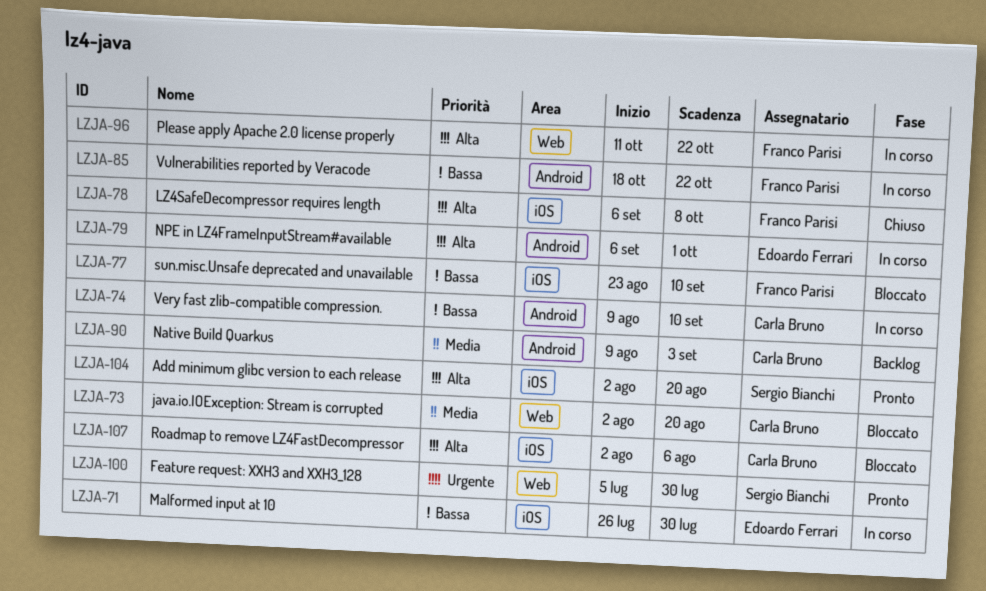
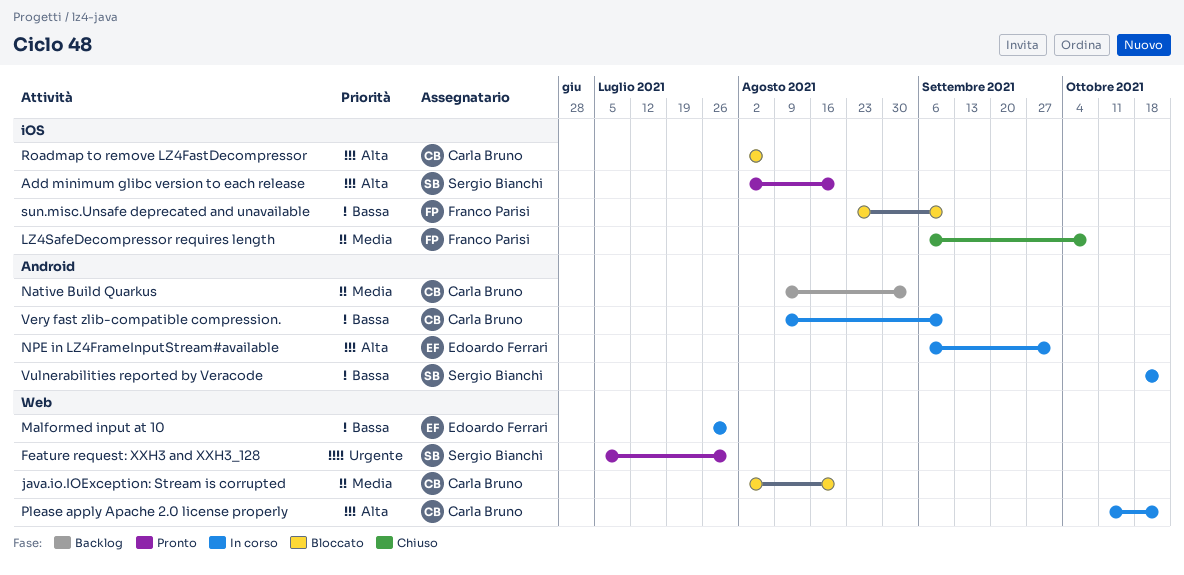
LZ4SafeDecompressor requires length, priority: Alta -> Media
Malformed input at 10, label: iOS -> Web
Please apply Apache 2.0 license properly, owner: Franco Parisi -> Carla Bruno
Vulnerabilities reported by Veracode, owner: Franco Parisi -> Sergio Bianchi

